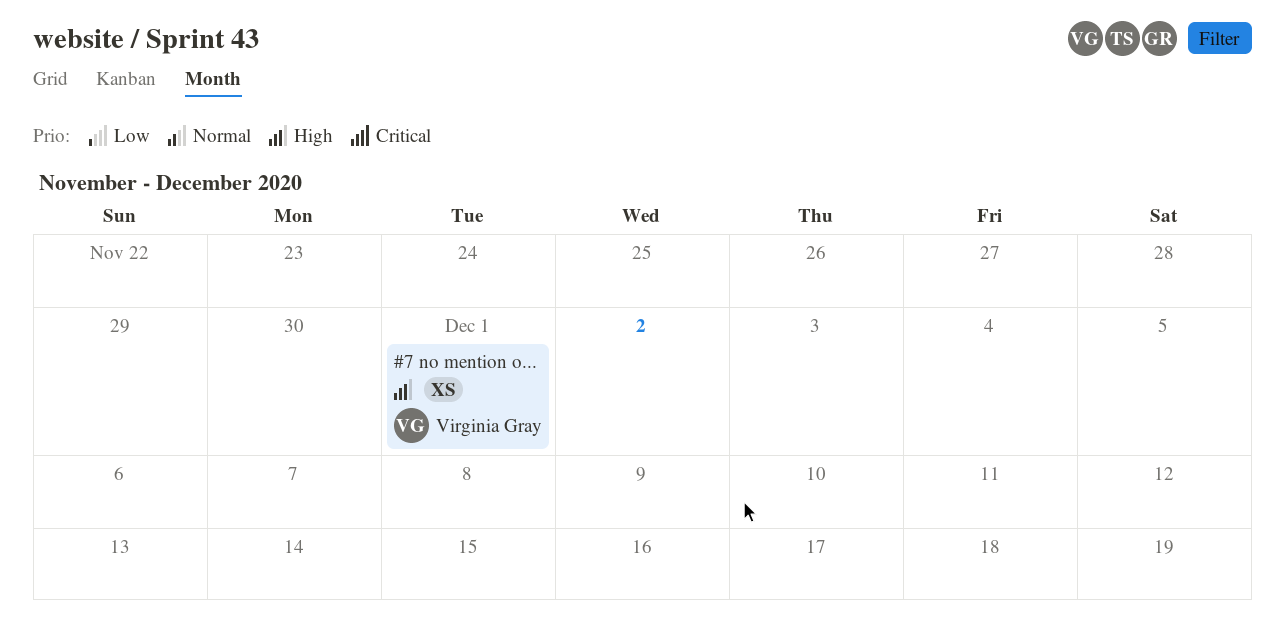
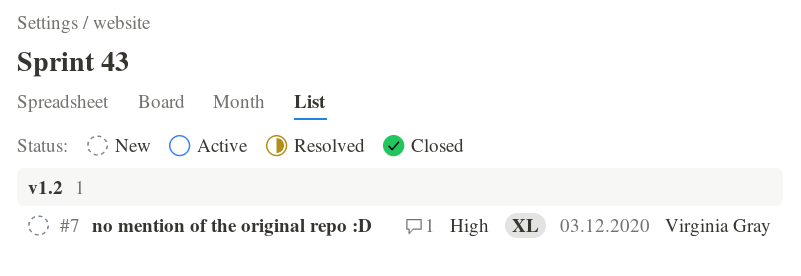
#7, estimate: XS -> XL
#7, due: Dec 1 -> Dec 3

